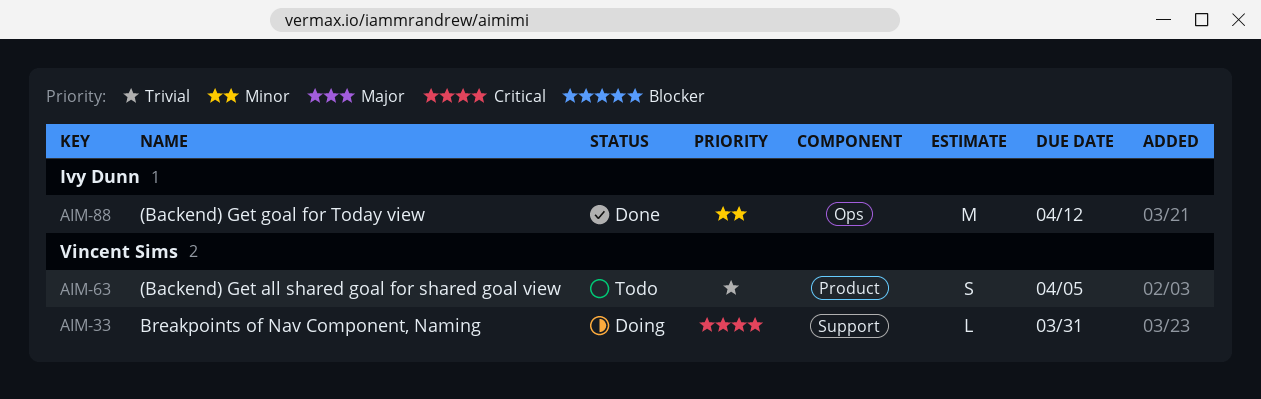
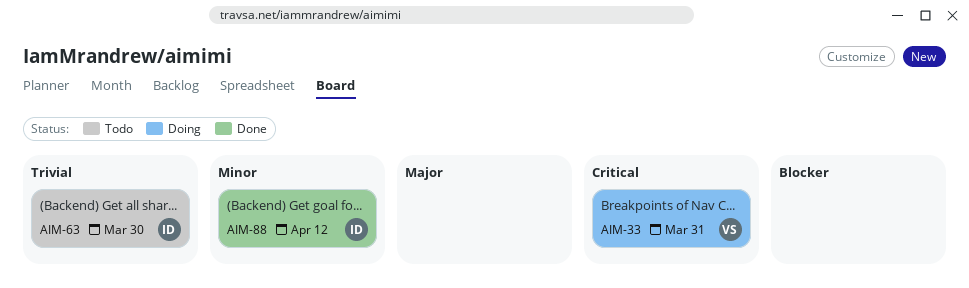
AIM-63, owner: Vincent Sims -> Ivy Dunn
AIM-63, due: Apr 5 -> Mar 30

